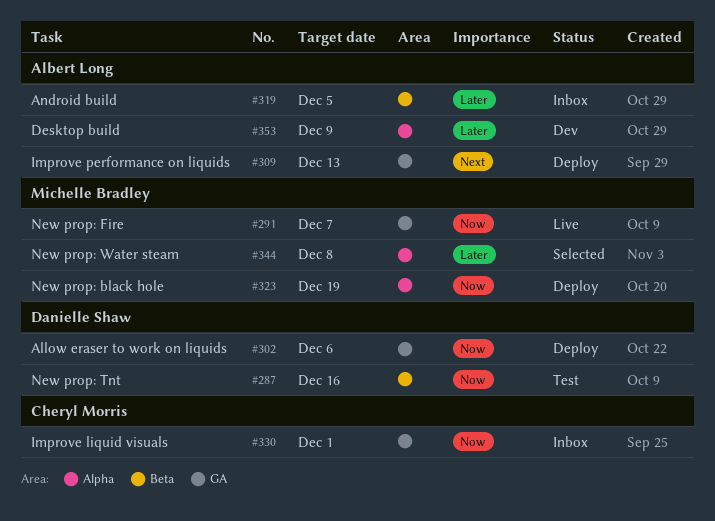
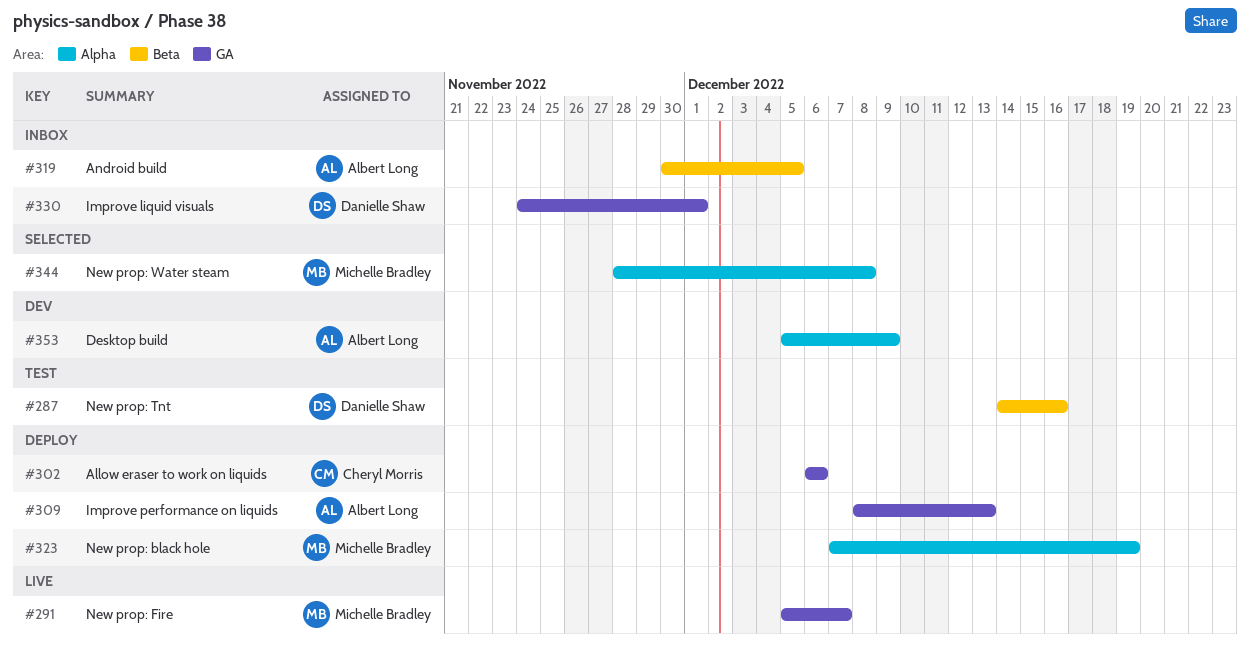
#302, owner: Danielle Shaw -> Cheryl Morris
#330, owner: Cheryl Morris -> Danielle Shaw

